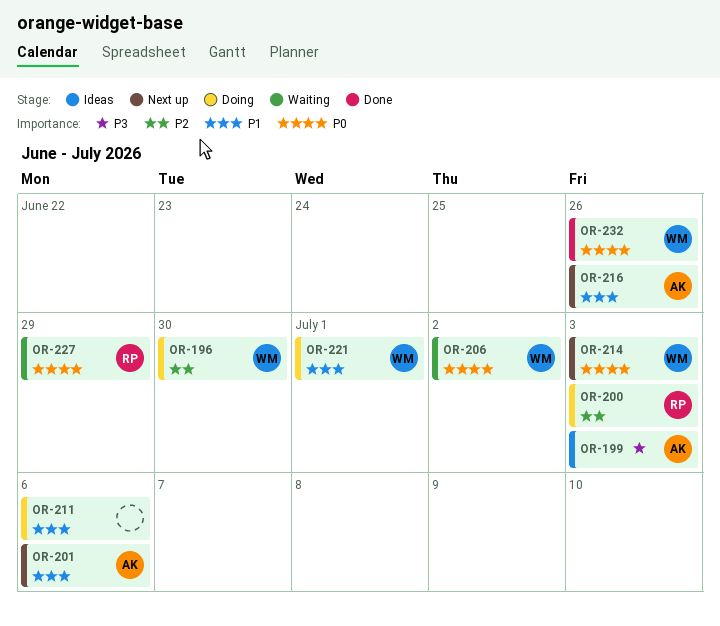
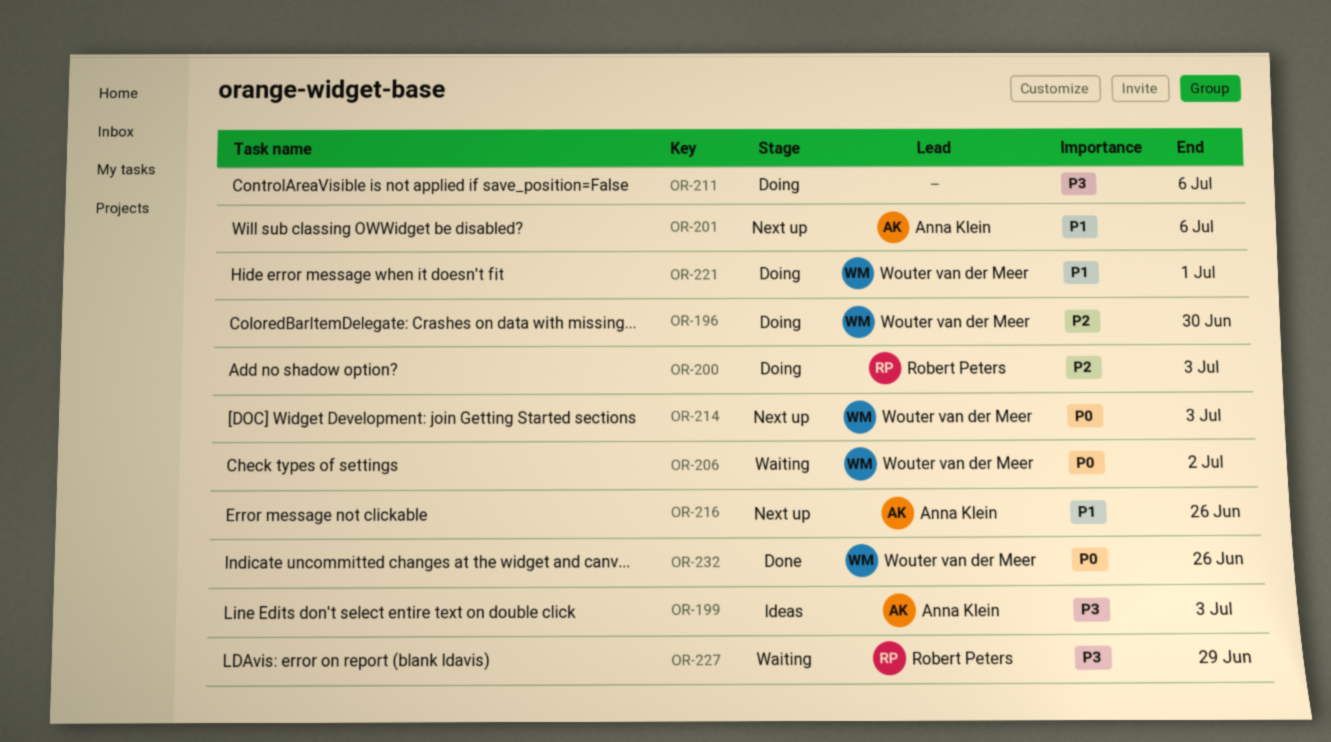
OR-211, priority: P1 -> P3
OR-227, priority: P0 -> P3

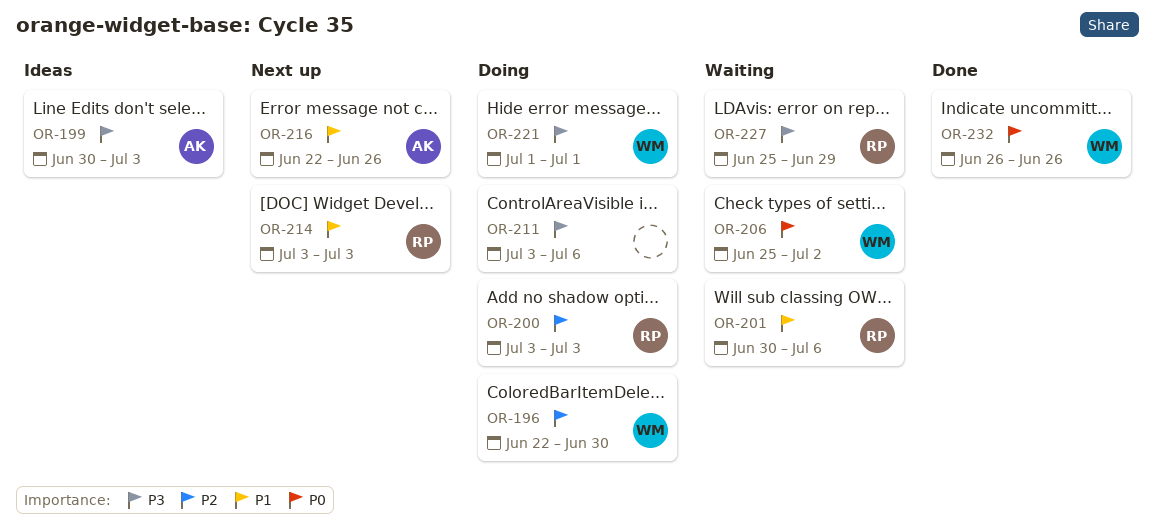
OR-201, status: Next up -> Waiting
OR-201, owner: Anna Klein -> Robert Peters
OR-214, owner: Wouter van der Meer -> Robert Peters
OR-214, priority: P0 -> P1
OR-221, priority: P1 -> P3

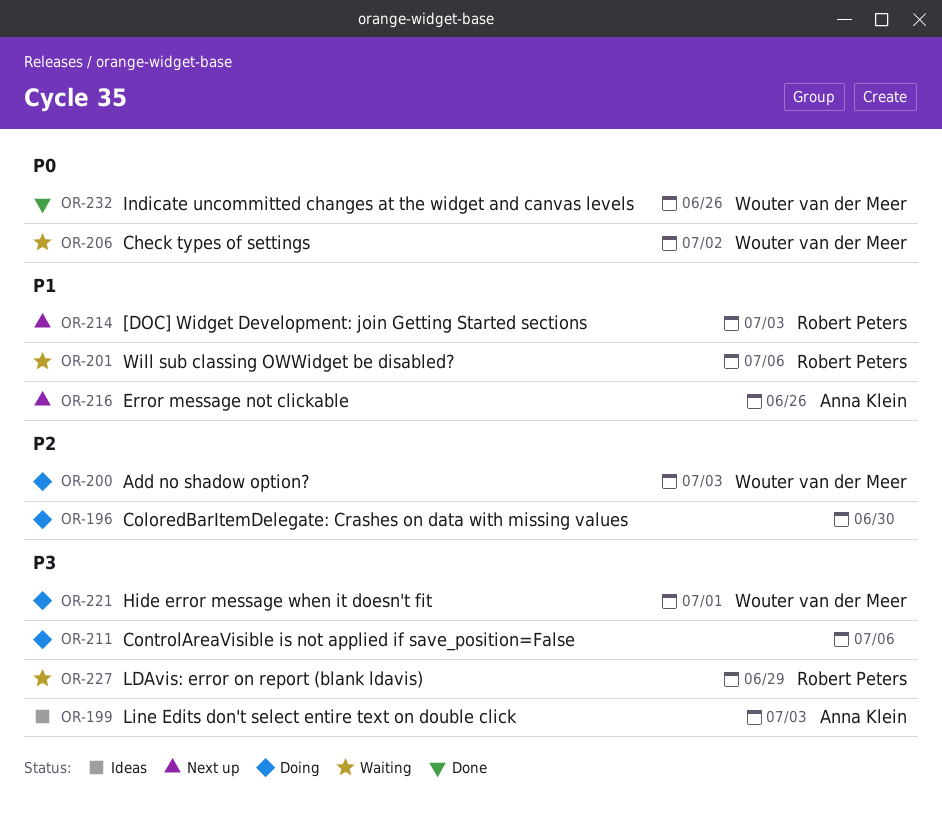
OR-196, owner: Wouter van der Meer -> none
OR-200, owner: Robert Peters -> Wouter van der Meer

